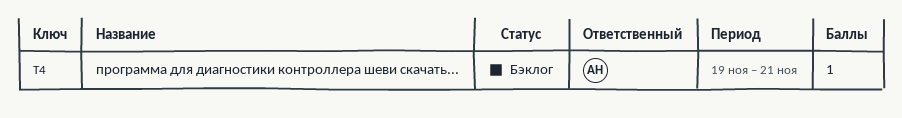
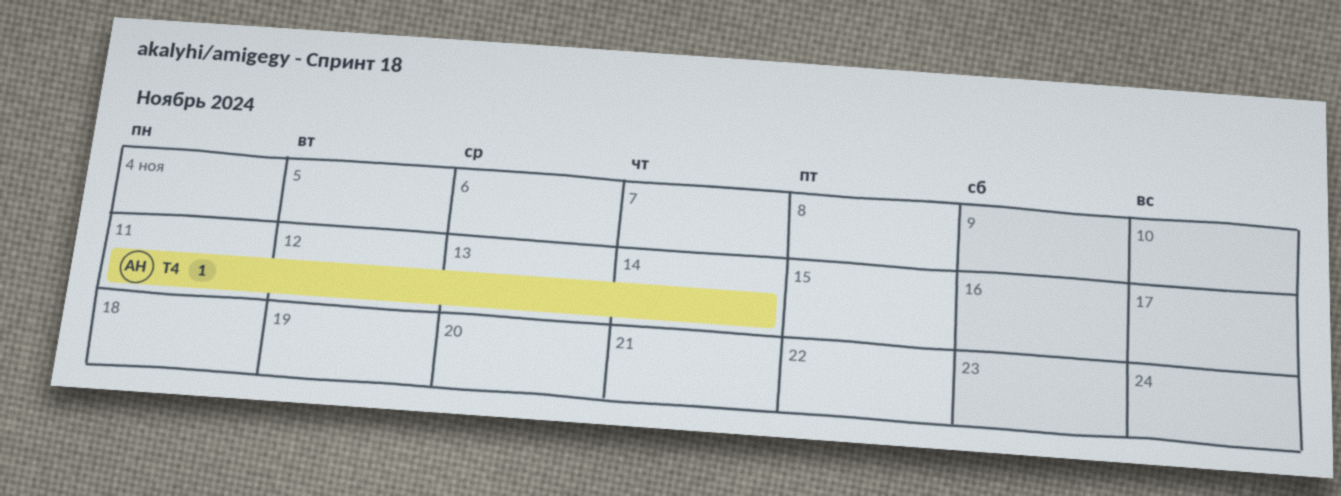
T4, start: Nov 19 -> Nov 11
T4, due: Nov 21 -> Nov 14

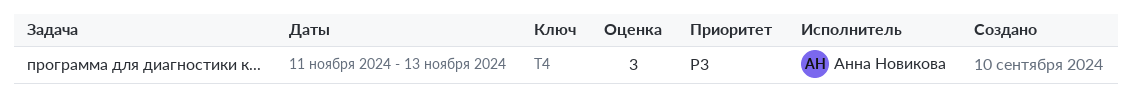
T4, estimate: 1 -> 3
T4, due: Nov 14 -> Nov 13

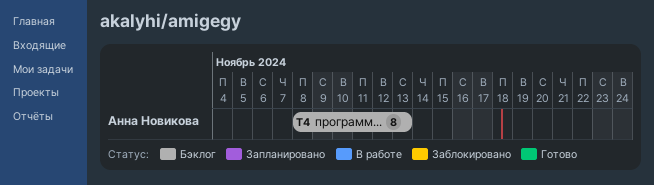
T4, estimate: 3 -> 8
T4, start: Nov 11 -> Nov 8

